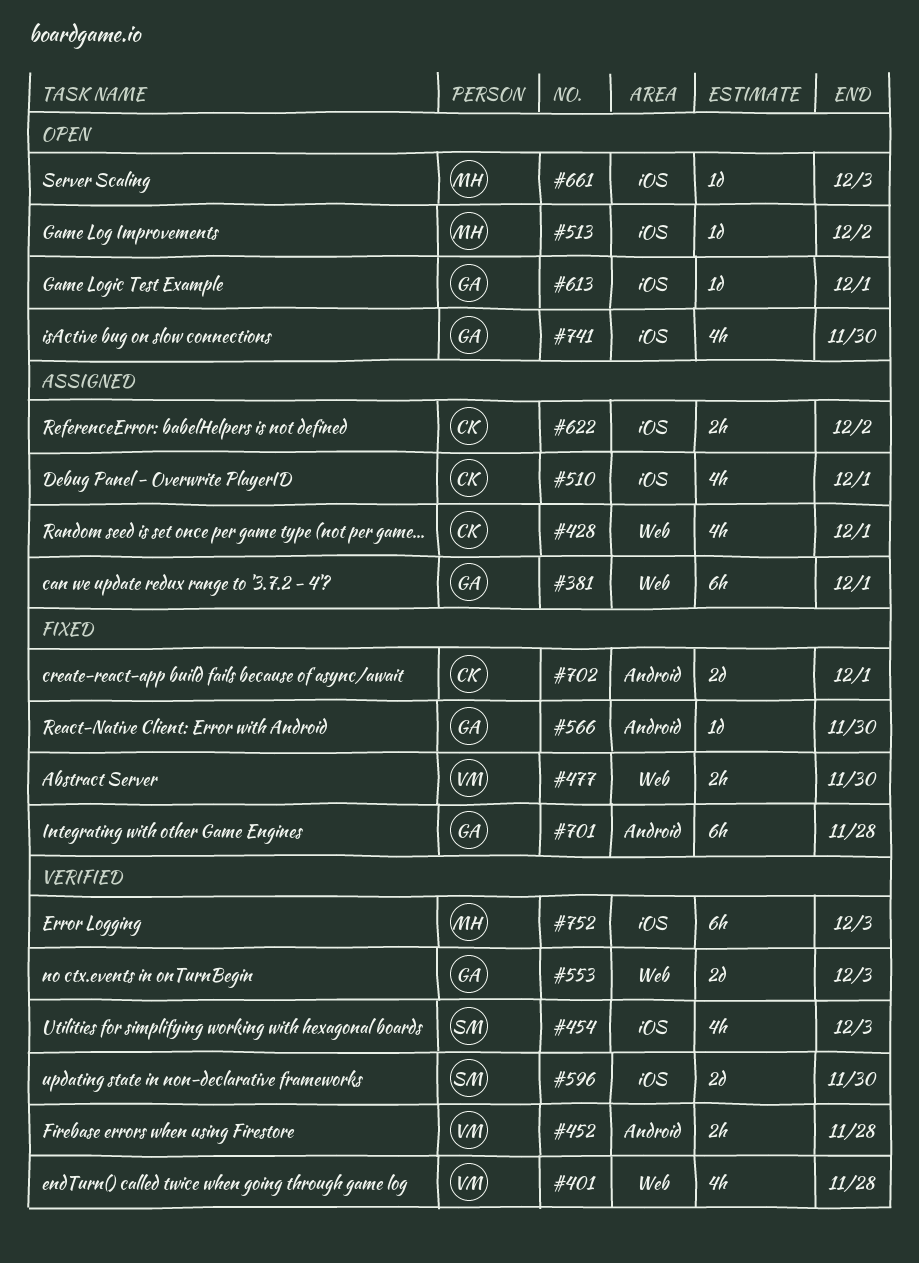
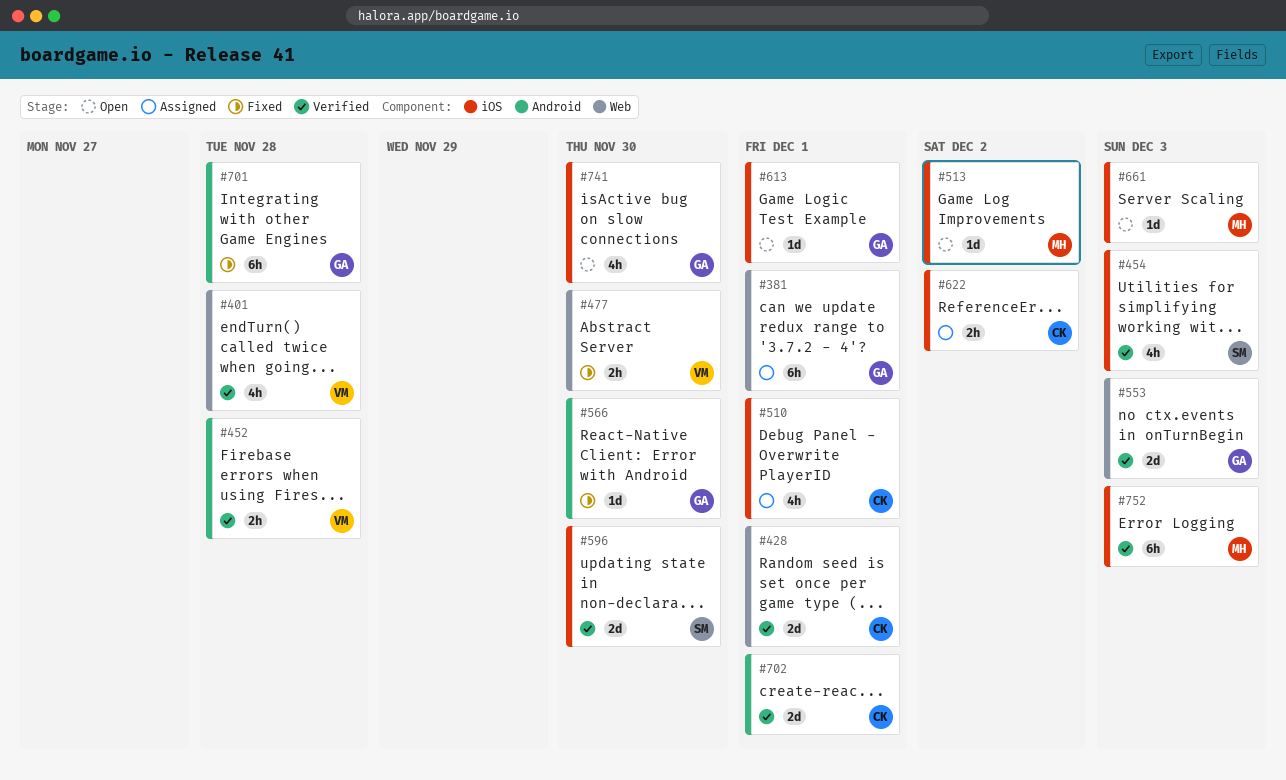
#428, status: Assigned -> Verified
#428, estimate: 4h -> 2d
#702, status: Fixed -> Verified

